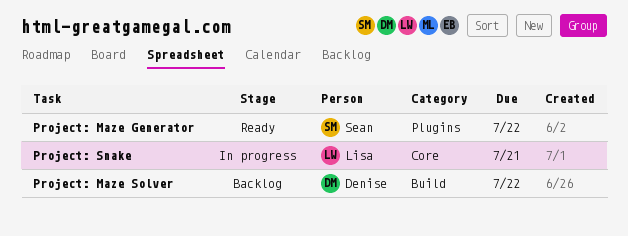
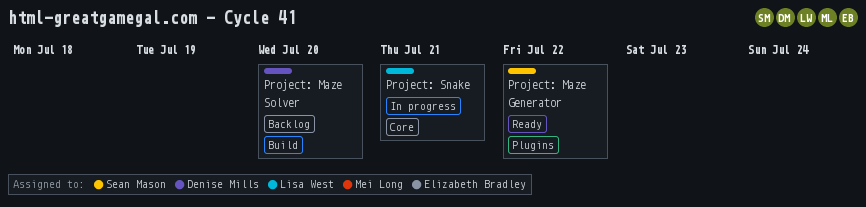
Project: Maze Solver, due: Jul 22 -> Jul 20

